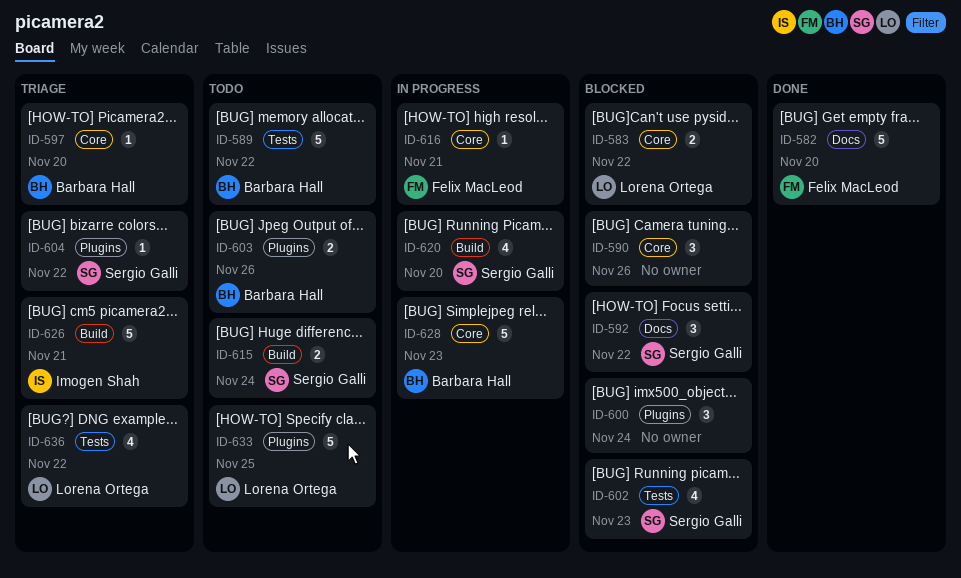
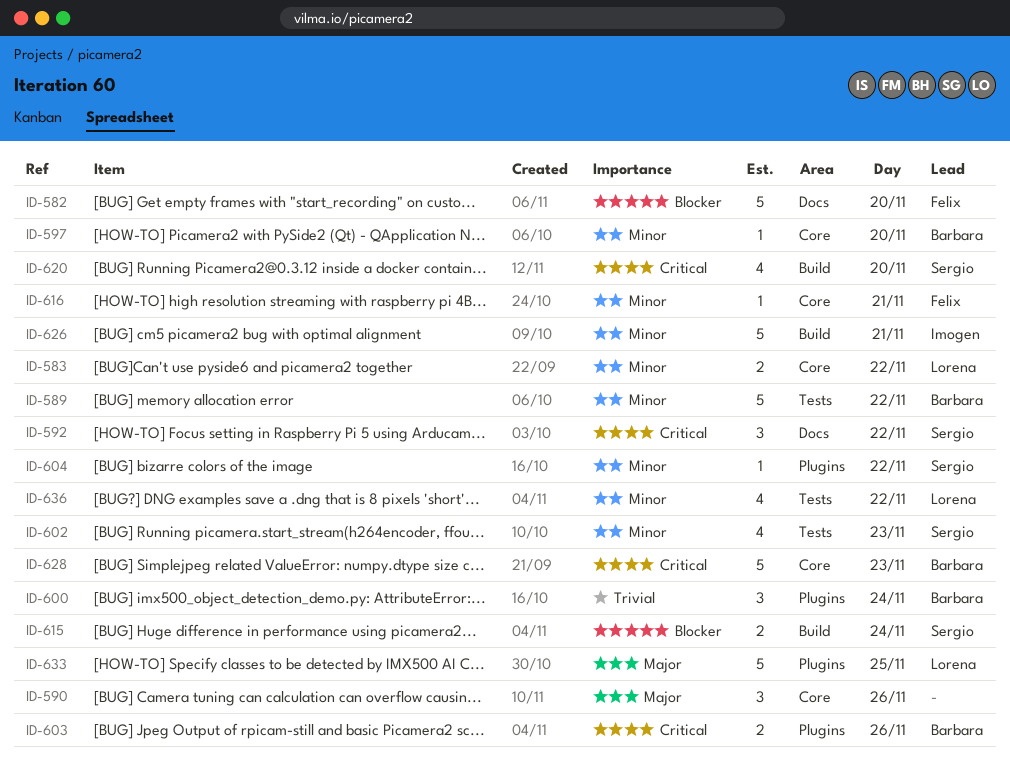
ID-600, owner: none -> Barbara Hall

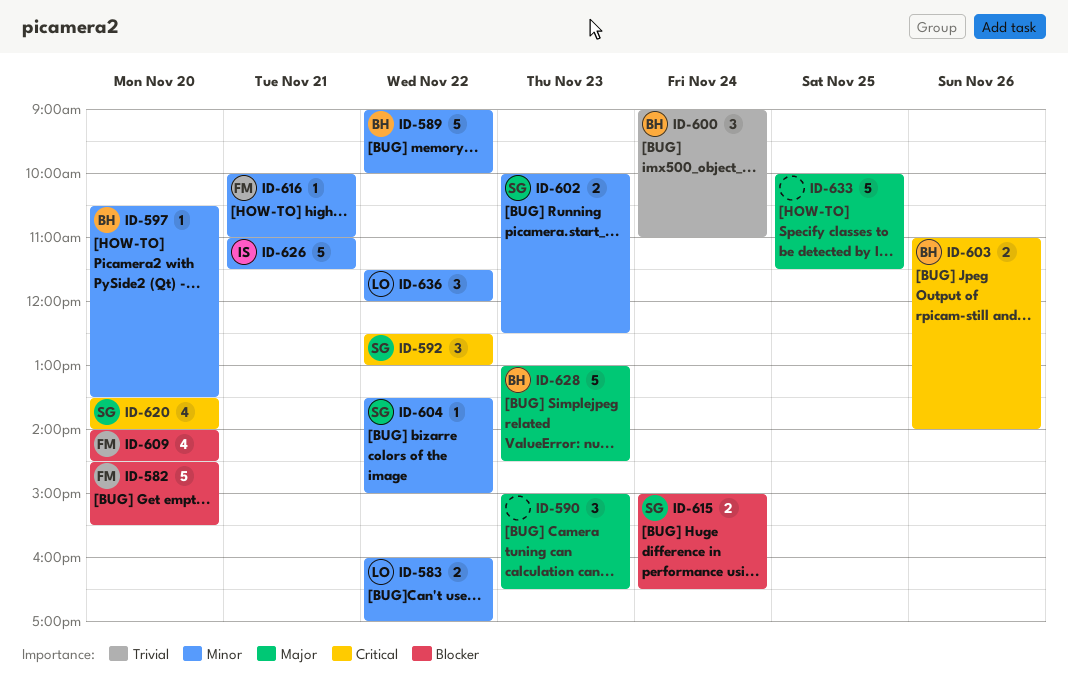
ID-590, day: Nov 26 -> Nov 23
ID-602, estimate: 4 -> 2
ID-609: none -> present
ID-628, priority: Critical -> Major
ID-633, owner: Lorena -> none
ID-636, estimate: 4 -> 3

